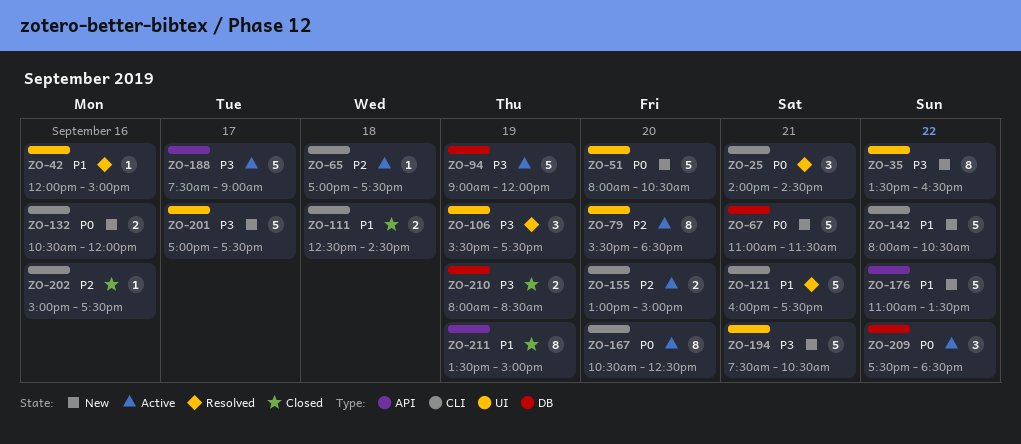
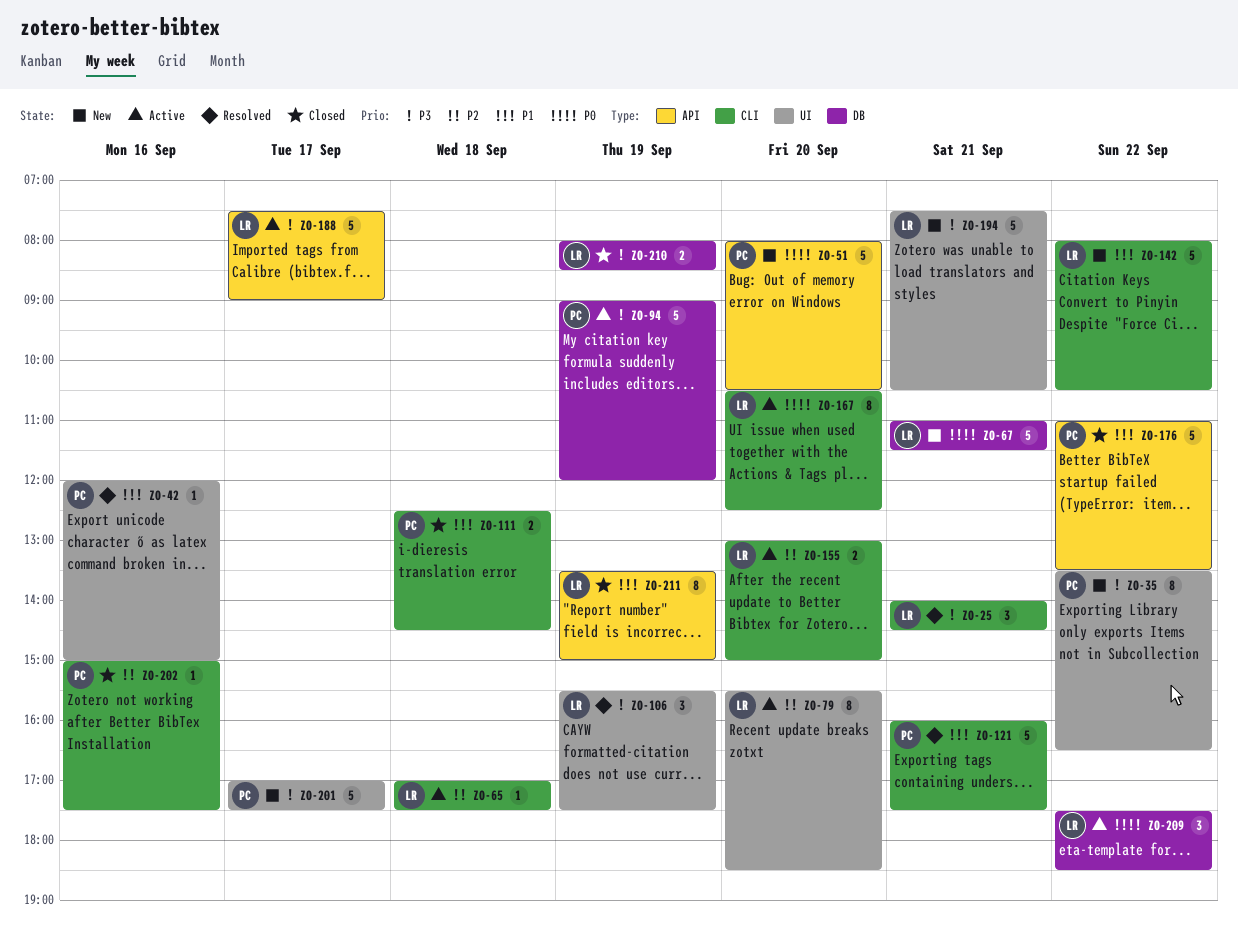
ZO-25, priority: P0 -> P3
ZO-51, label: UI -> API
ZO-132: present -> none
ZO-176, status: New -> Closed

